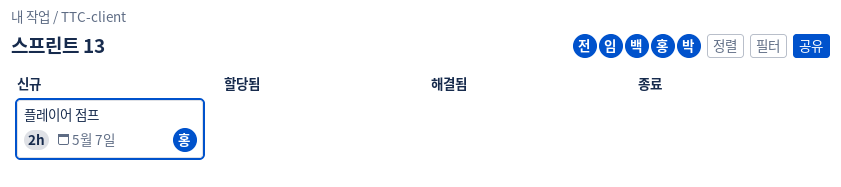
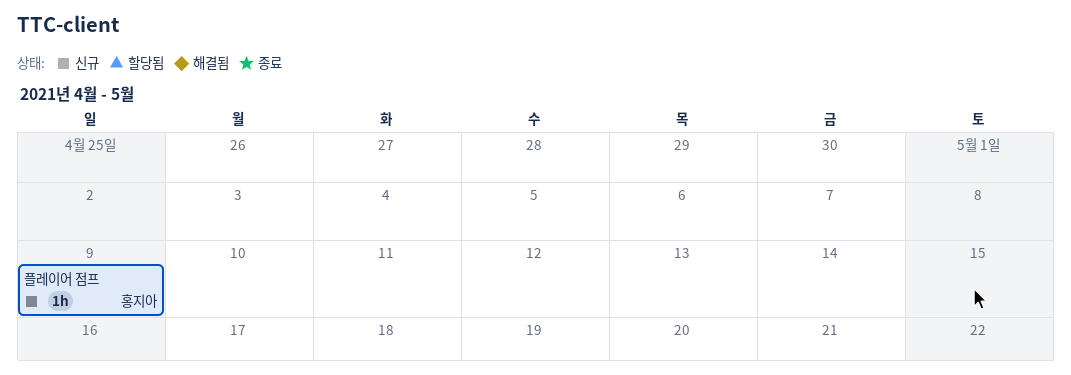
플레이어 점프, estimate: 2h -> 1h
플레이어 점프, due: May 7 -> May 9

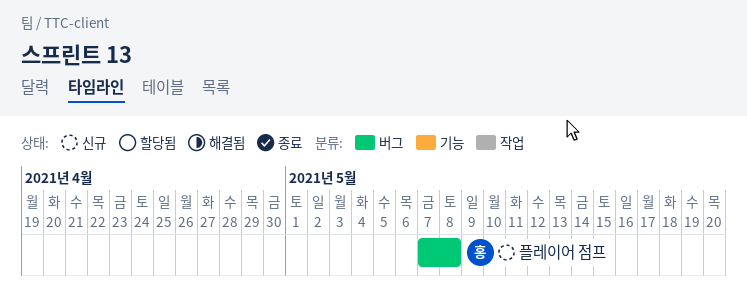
플레이어 점프, due: May 9 -> May 8

